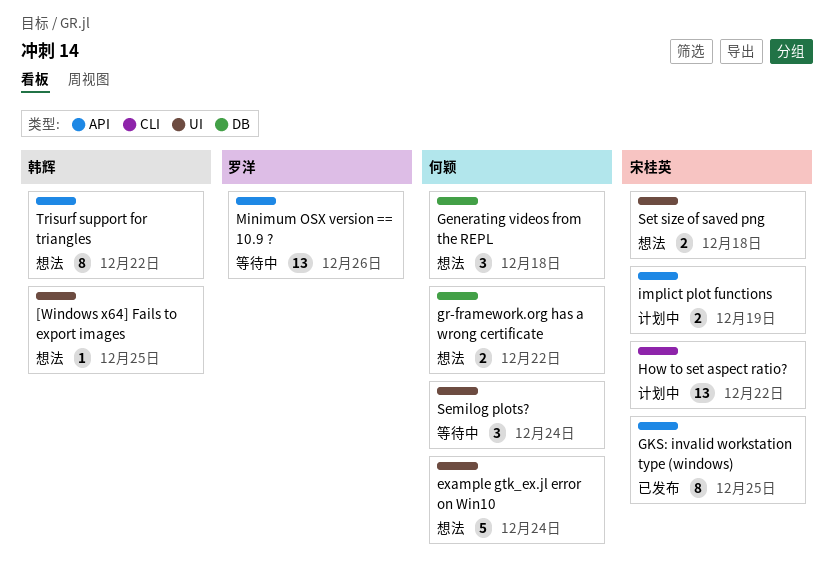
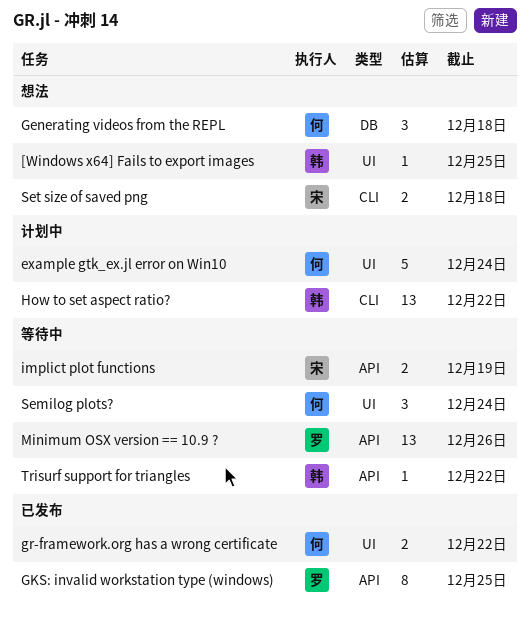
example gtk_ex.jl error on Win10, status: 想法 -> 计划中
GKS: invalid workstation type (windows), owner: 宋桂英 -> 罗洋
gr-framework.org has a wrong certificate, status: 想法 -> 已发布
gr-framework.org has a wrong certificate, label: DB -> UI
How to set aspect ratio?, owner: 宋桂英 -> 韩辉
implict plot functions, status: 计划中 -> 等待中
Set size of saved png, label: UI -> CLI
Trisurf support for triangles, status: 想法 -> 等待中
Trisurf support for triangles, estimate: 8 -> 1

